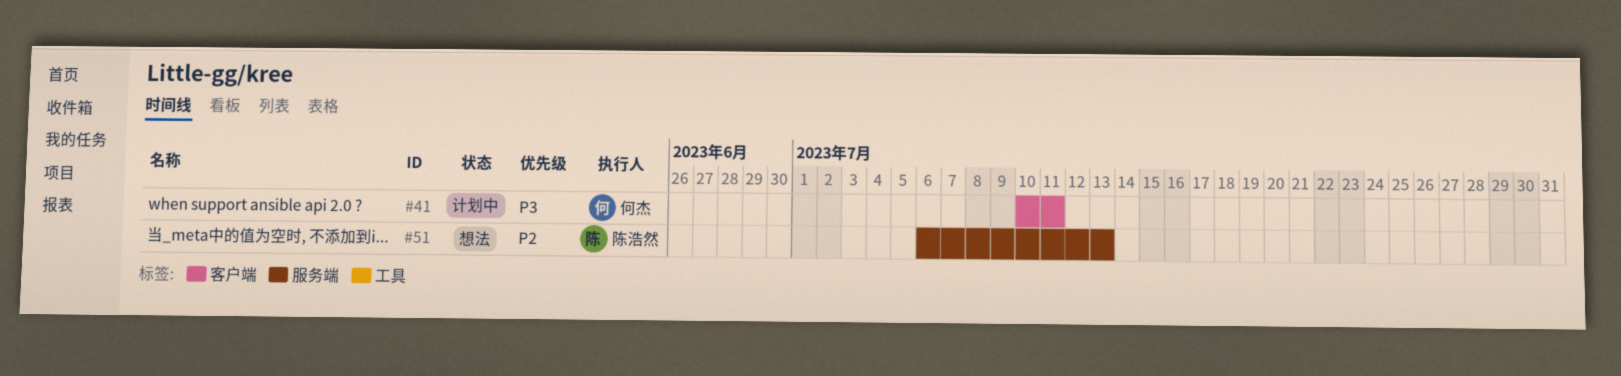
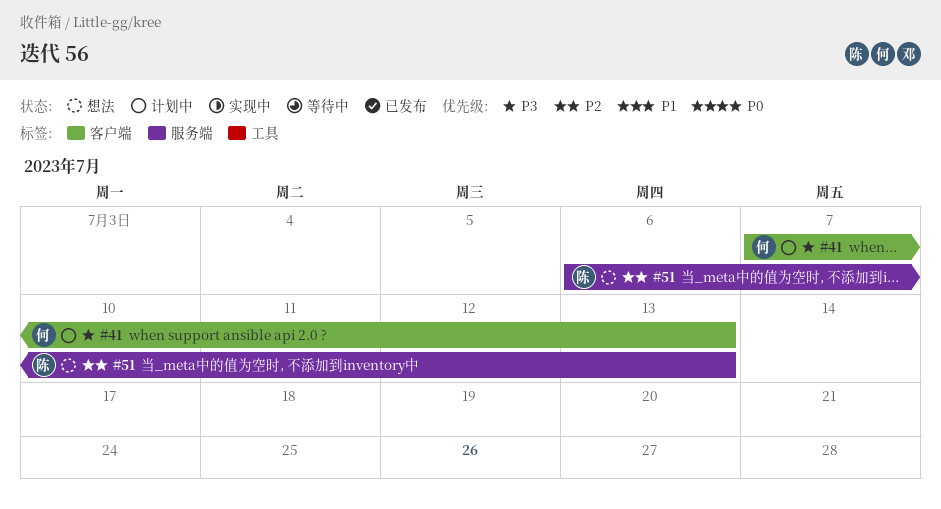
#41, start: Jul 10 -> Jul 7
#41, due: Jul 11 -> Jul 13

